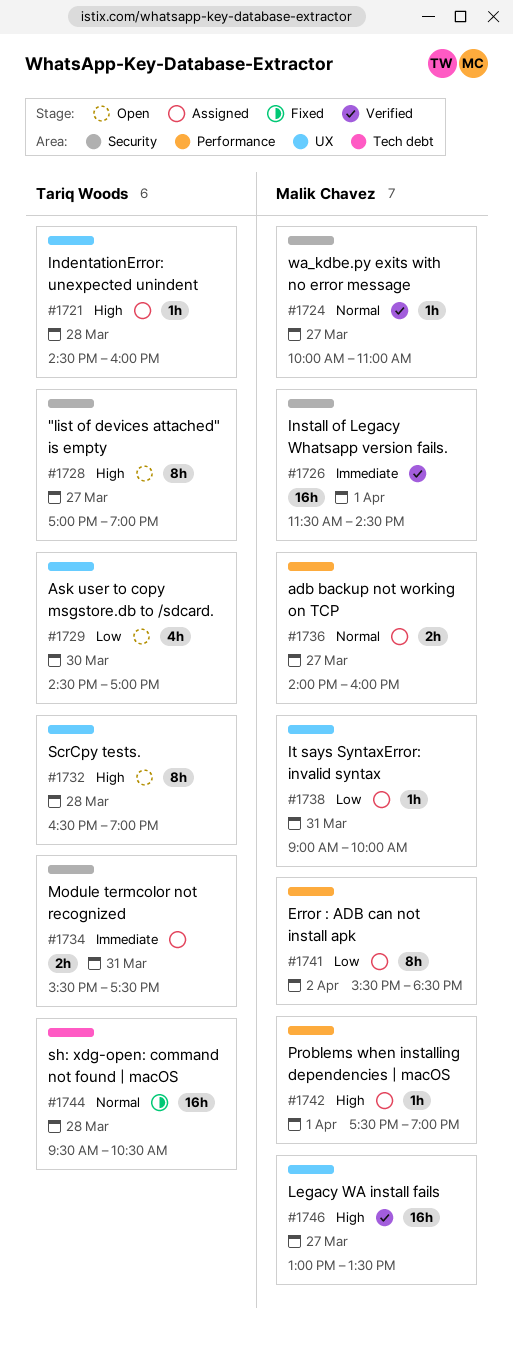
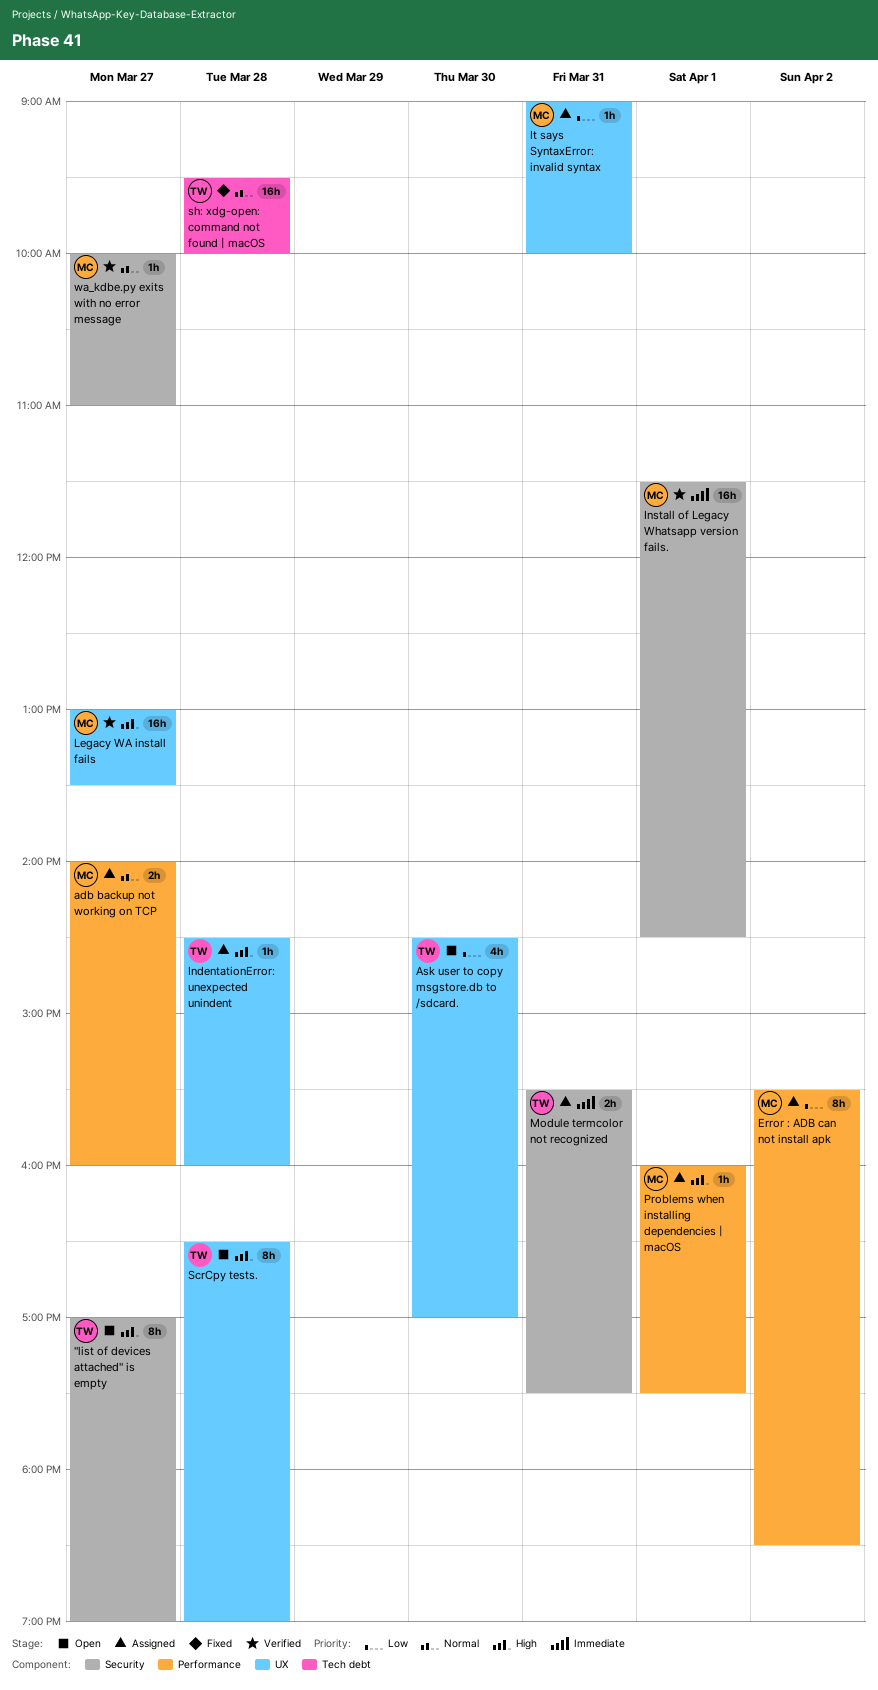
Problems when installing dependencies | macOS, begins: 17:30 -> 16:00
Problems when installing dependencies | macOS, ends: 19:00 -> 17:30
sh: xdg-open: command not found | macOS, ends: 10:30 -> 10:00

